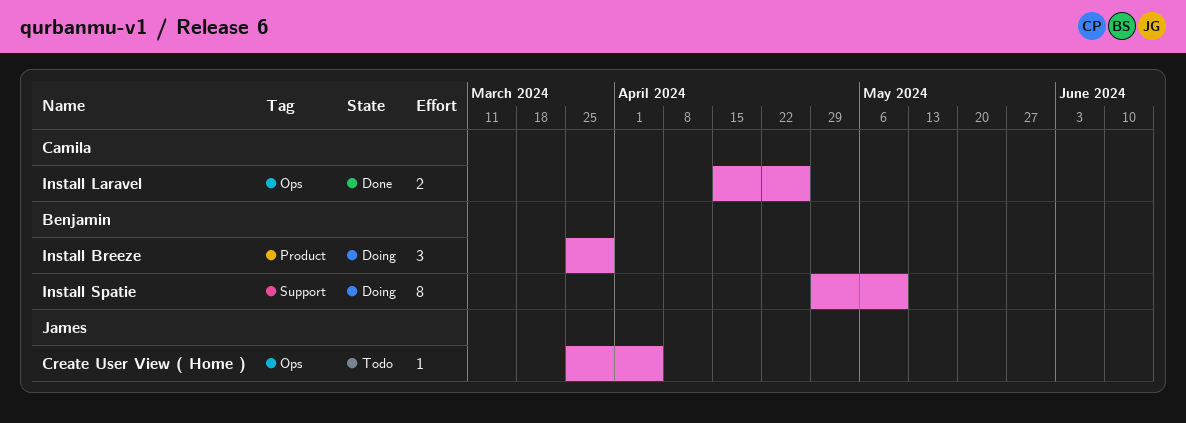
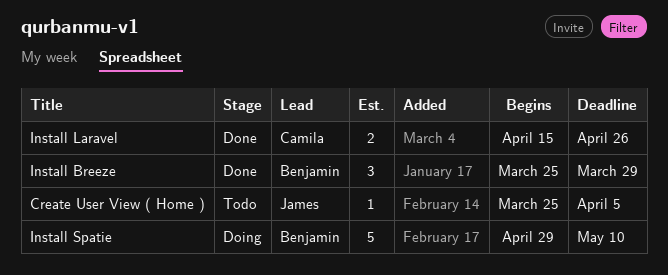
Install Breeze, status: Doing -> Done
Install Spatie, estimate: 8 -> 5

